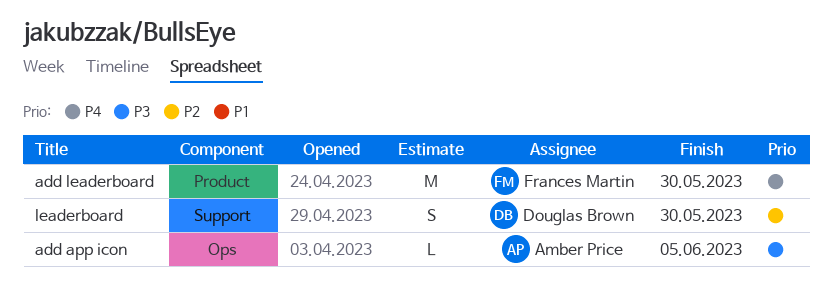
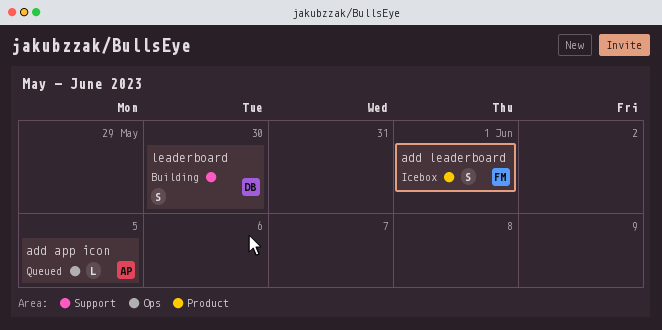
add leaderboard, estimate: M -> S
add leaderboard, due: May 30 -> Jun 1

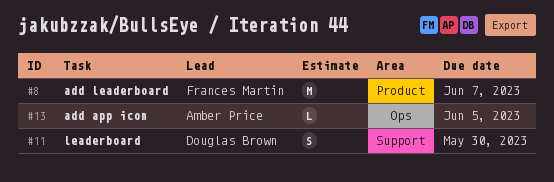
add leaderboard, estimate: S -> M
add leaderboard, due: Jun 1 -> Jun 7

